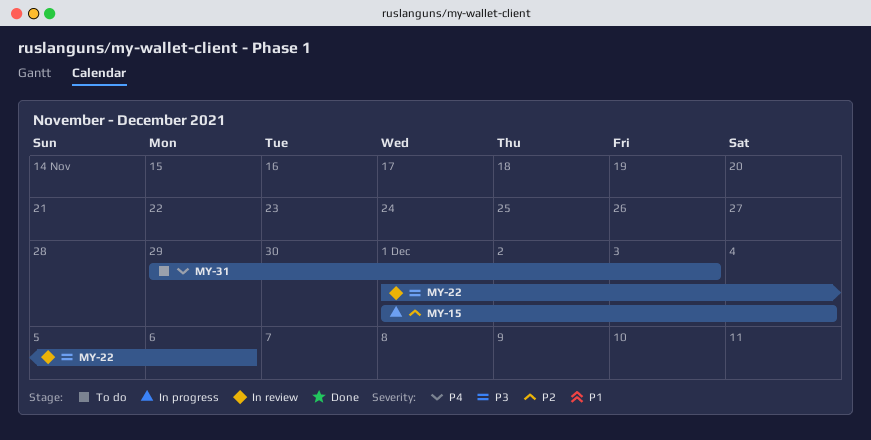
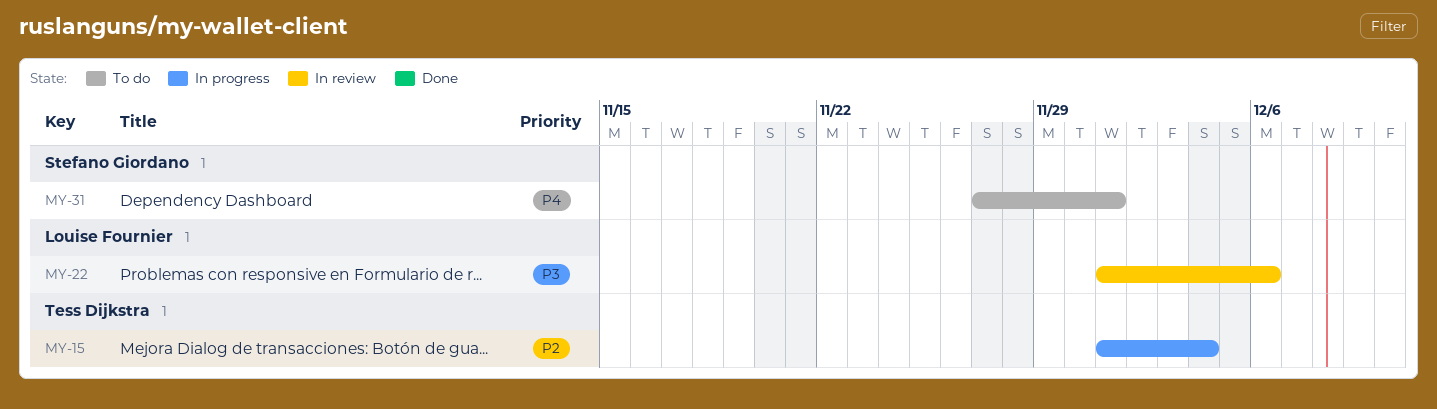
MY-31, start: Nov 29 -> Nov 27
MY-31, due: Dec 3 -> Dec 1

